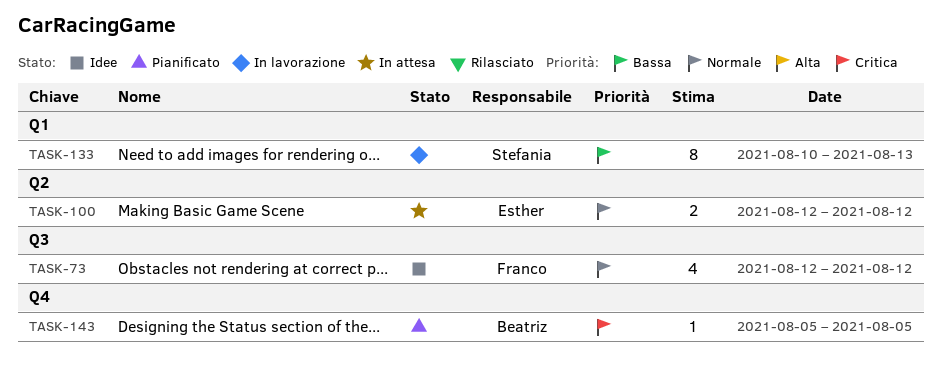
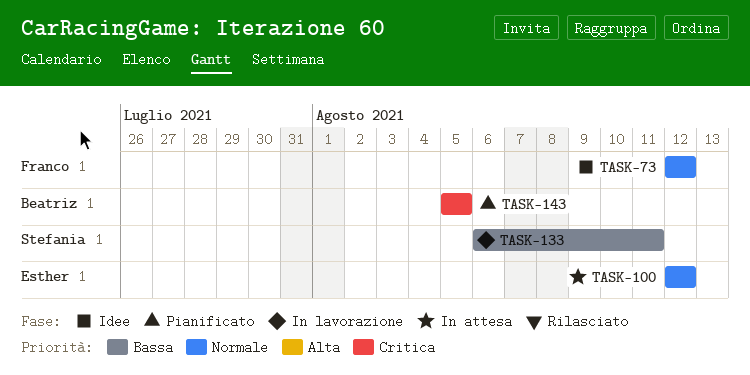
TASK-133, start: Aug 10 -> Aug 6
TASK-133, due: Aug 13 -> Aug 11

